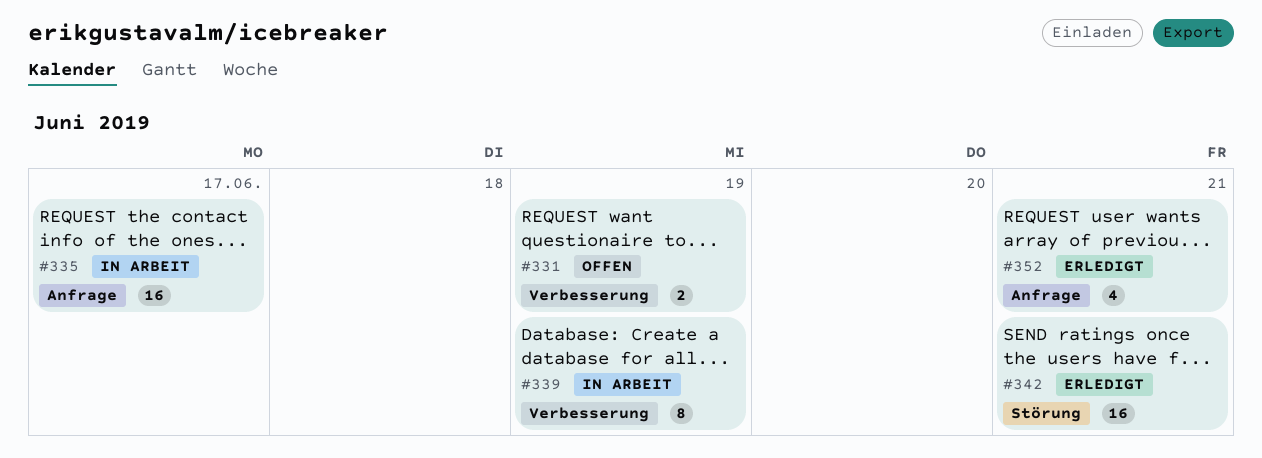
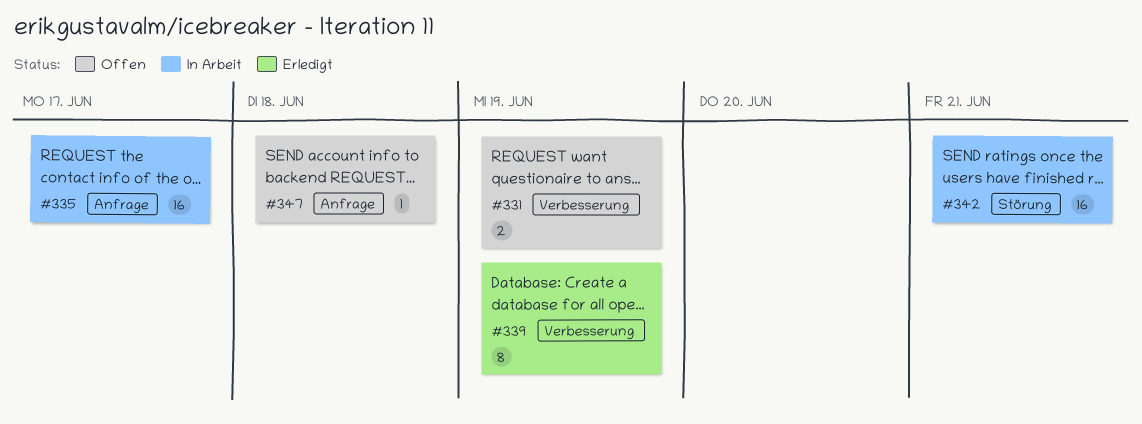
#339, status: In Arbeit -> Erledigt
#342, status: Erledigt -> In Arbeit
#347: none -> present
#352: present -> none

